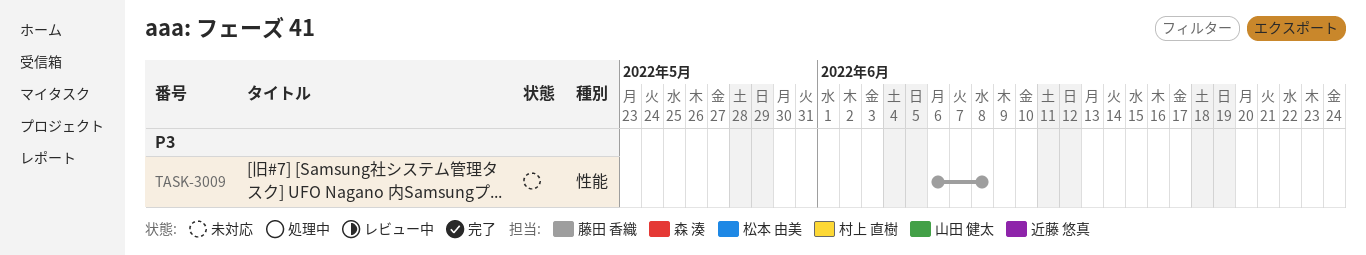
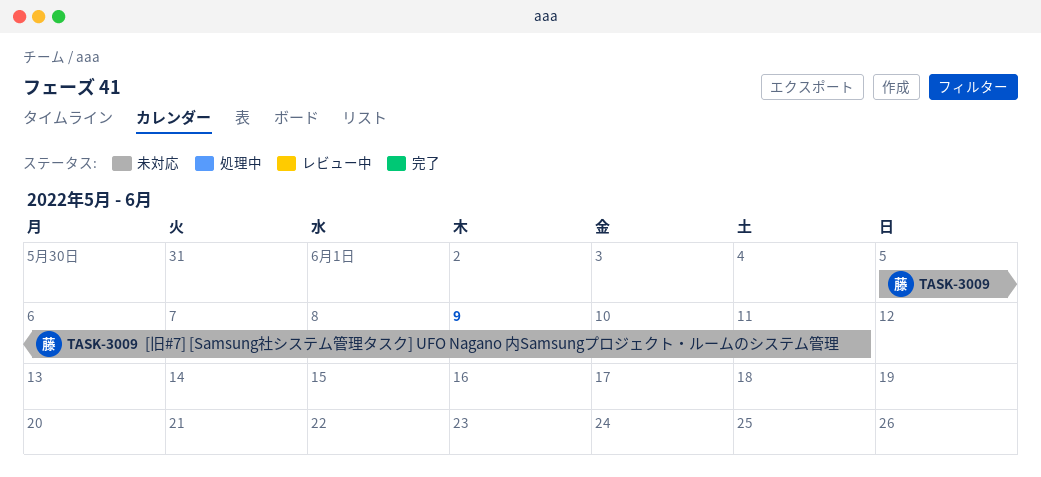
TASK-3009, start: Jun 6 -> Jun 5
TASK-3009, due: Jun 8 -> Jun 11

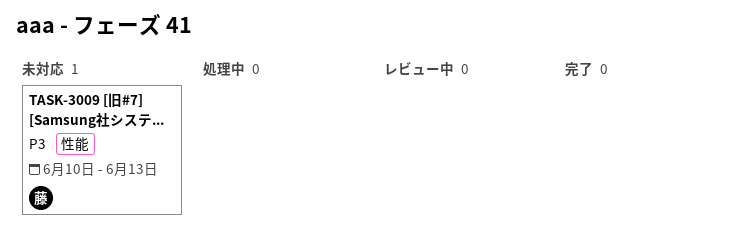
TASK-3009, start: Jun 5 -> Jun 10
TASK-3009, due: Jun 11 -> Jun 13

